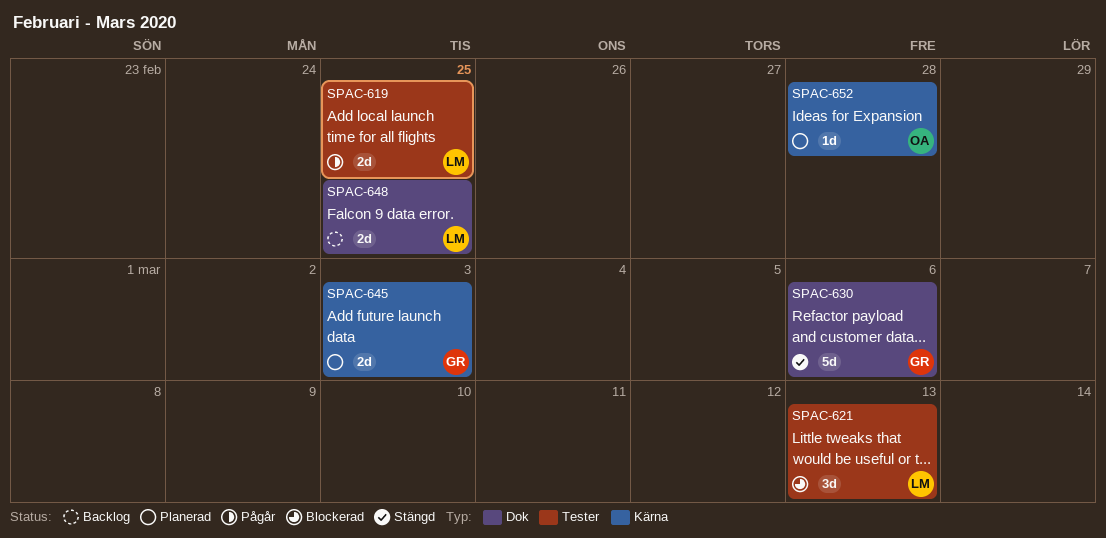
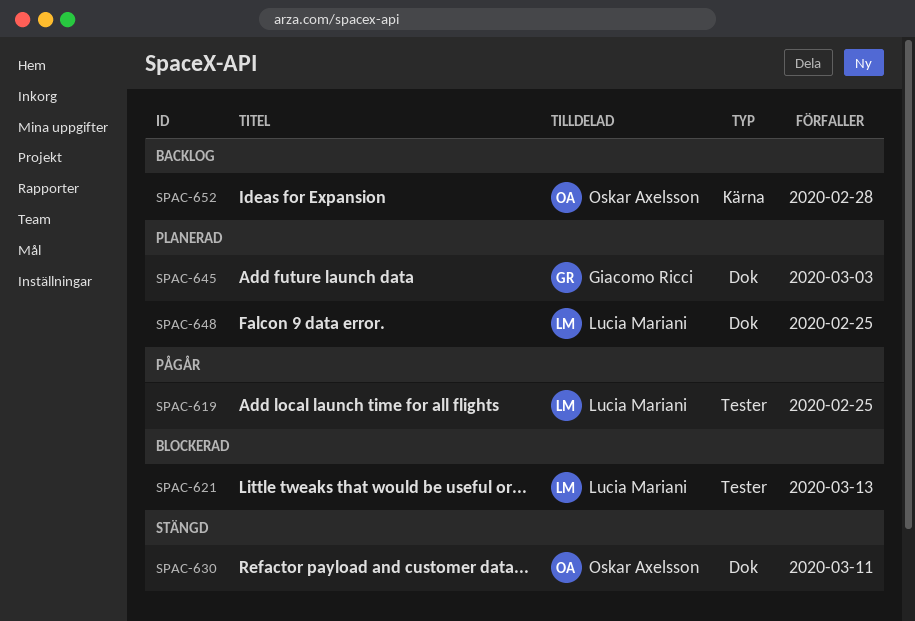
SPAC-630, owner: Giacomo Ricci -> Oskar Axelsson
SPAC-630, due: Mar 6 -> Mar 11
SPAC-645, label: Kärna -> Dok
SPAC-648, status: Backlog -> Planerad
SPAC-652, status: Planerad -> Backlog

